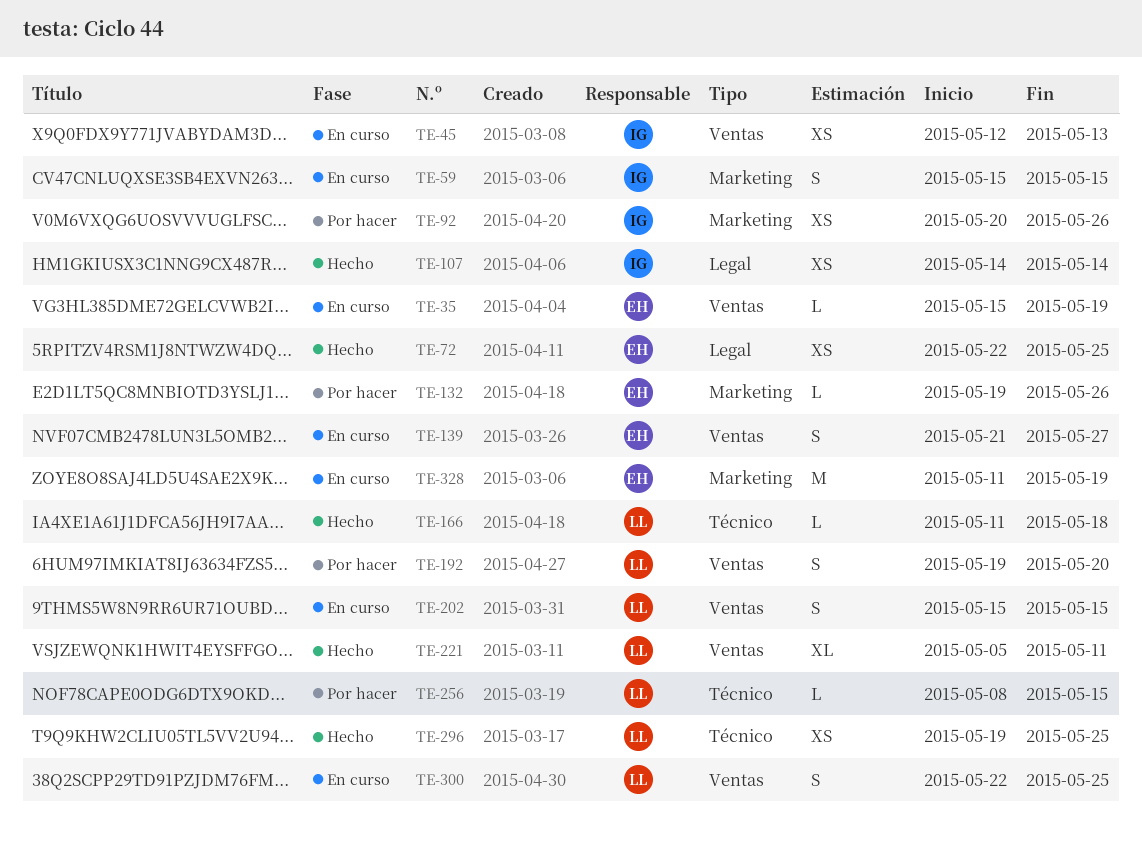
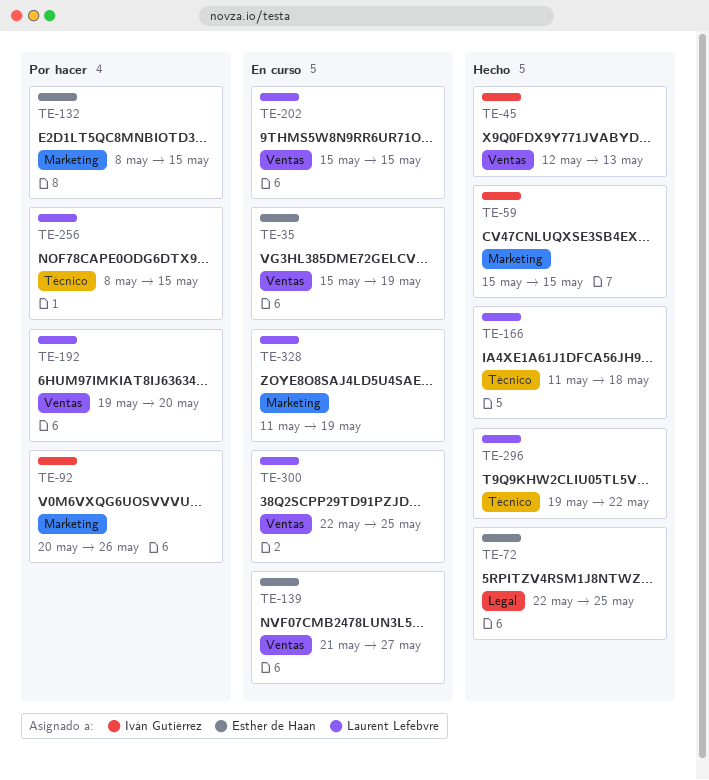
TE-45, status: En curso -> Hecho
TE-59, status: En curso -> Hecho
TE-107: present -> none
TE-132, start: May 19 -> May 8
TE-132, due: May 26 -> May 15
TE-221: present -> none
TE-296, due: May 25 -> May 22
TE-328, owner: Esther de Haan -> Laurent Lefebvre

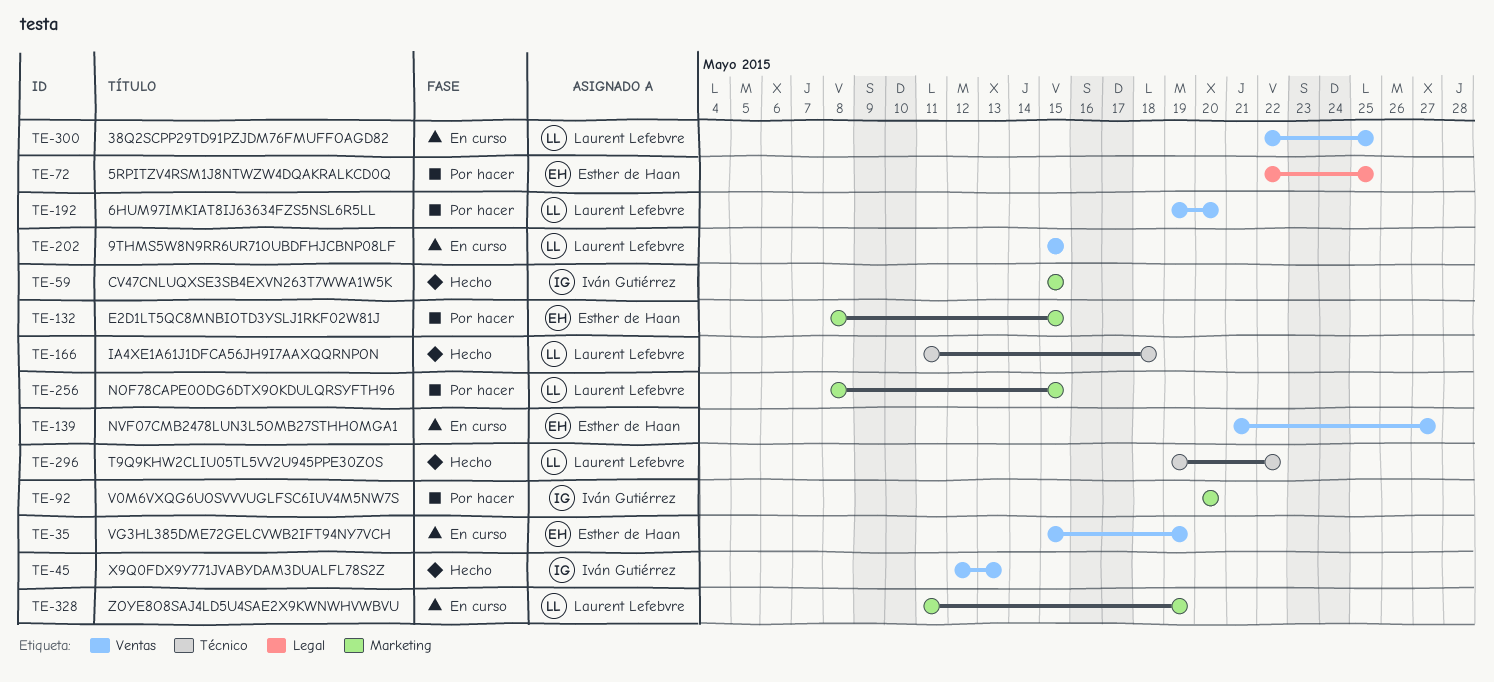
TE-72, status: Hecho -> Por hacer
TE-92, due: May 26 -> May 20
TE-256, label: Técnico -> Marketing

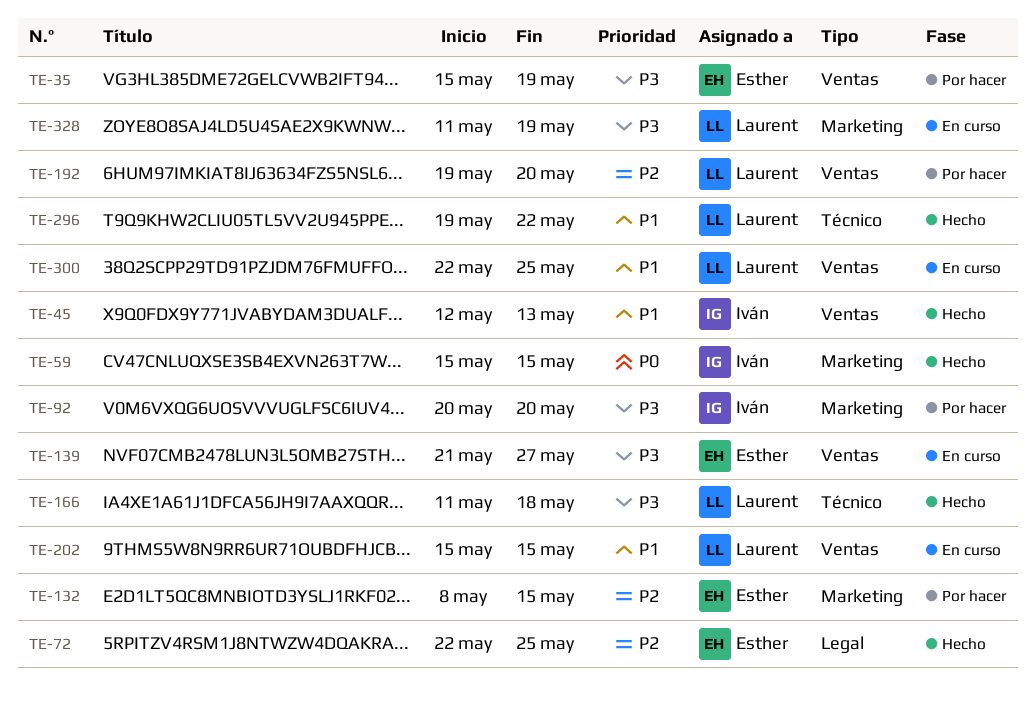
TE-35, status: En curso -> Por hacer
TE-72, status: Por hacer -> Hecho
TE-256: present -> none

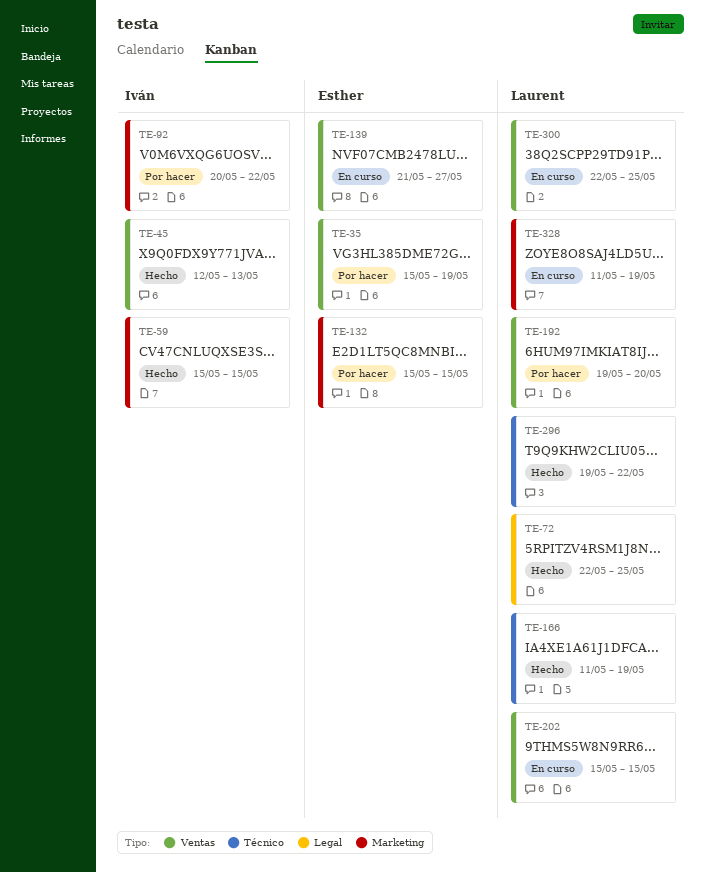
TE-72, owner: Esther -> Laurent
TE-92, due: May 20 -> May 22
TE-132, start: May 8 -> May 15
TE-166, due: May 18 -> May 19

